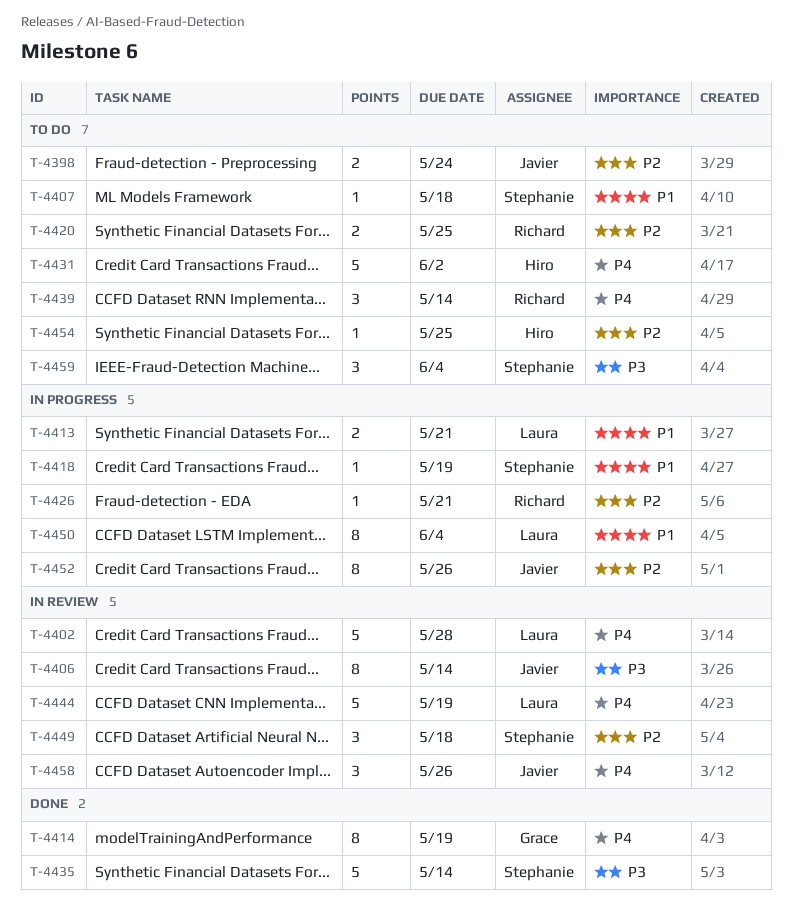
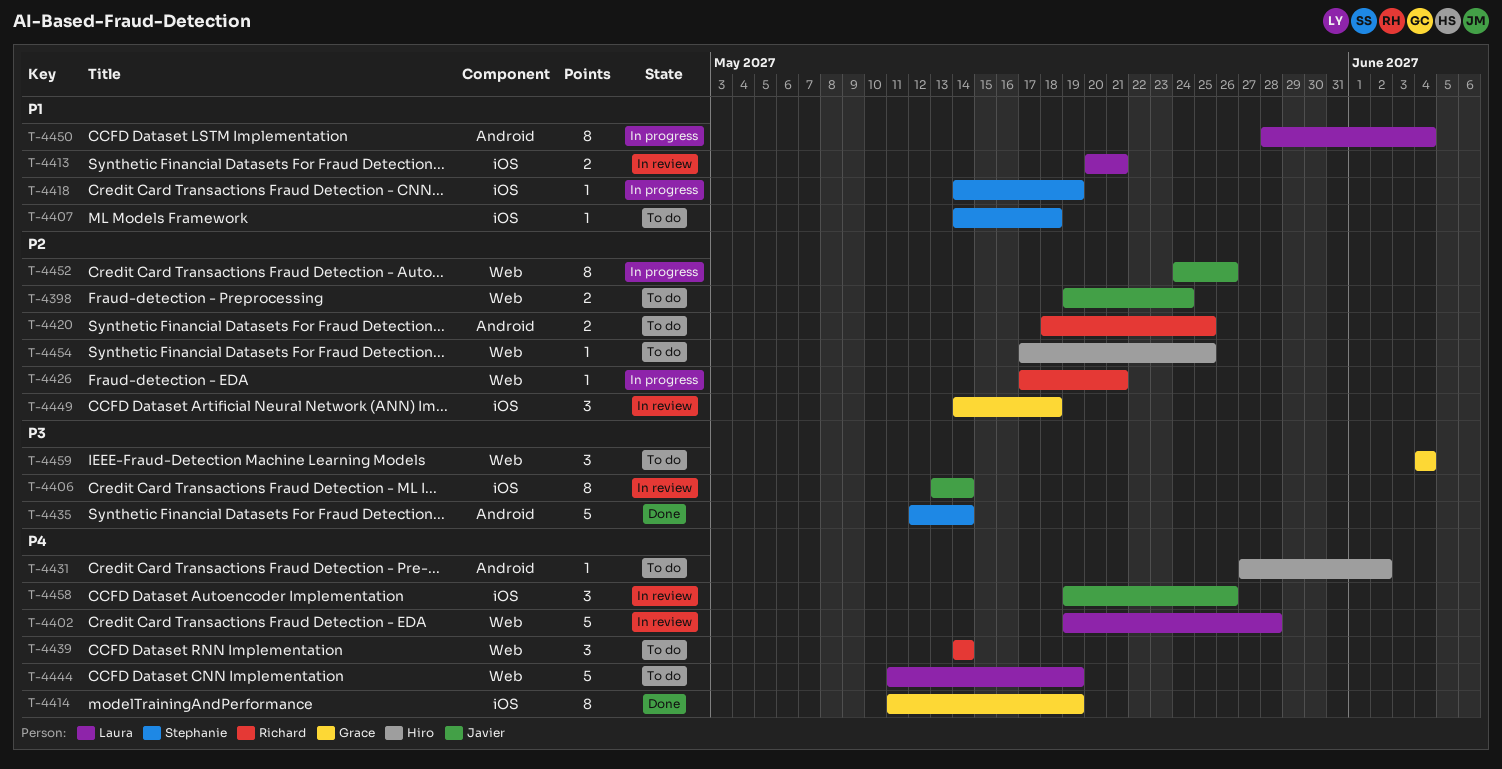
T-4413, status: In progress -> In review
T-4431, estimate: 5 -> 1
T-4444, status: In review -> To do
T-4449, owner: Stephanie -> Grace
T-4459, owner: Stephanie -> Grace

